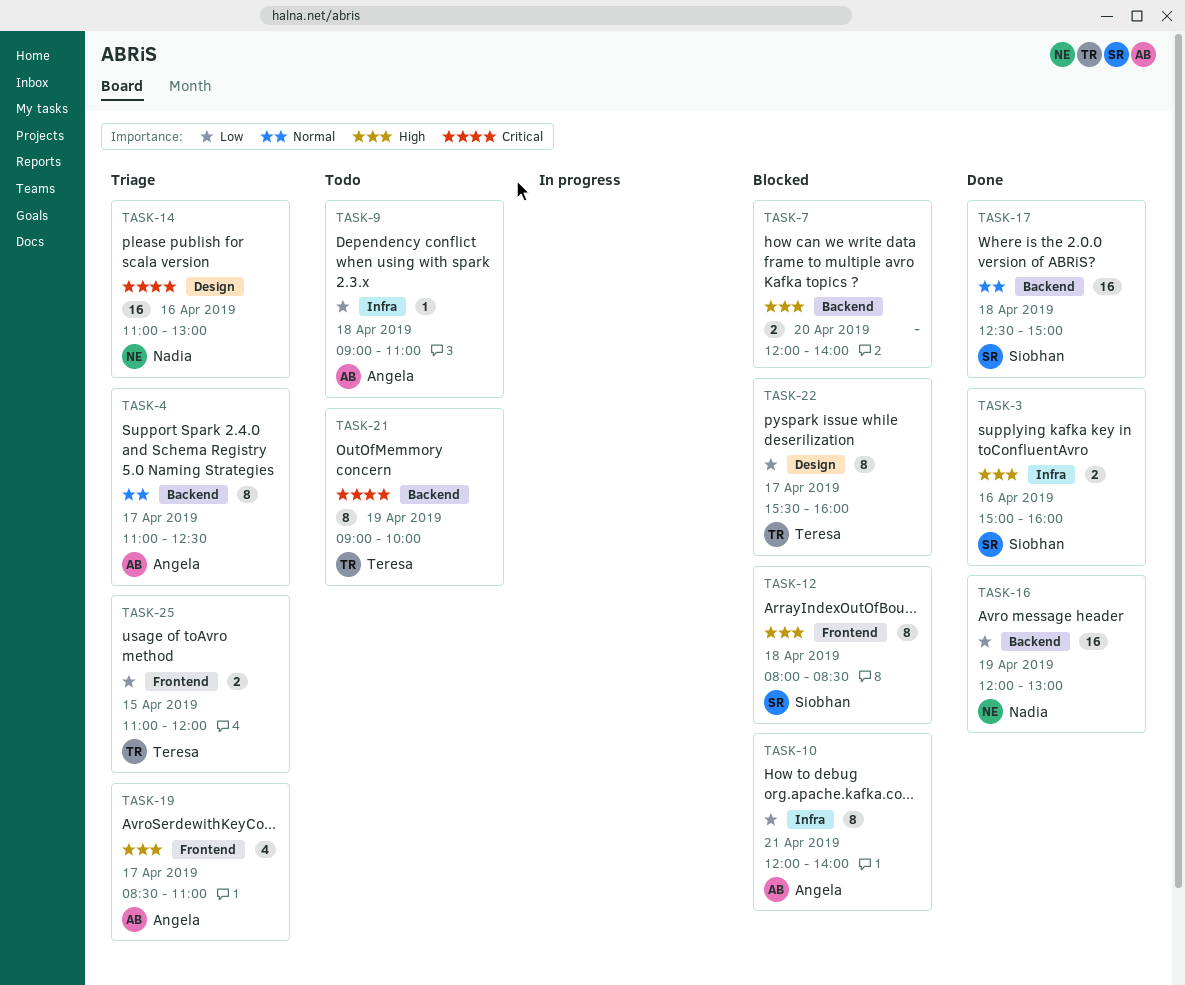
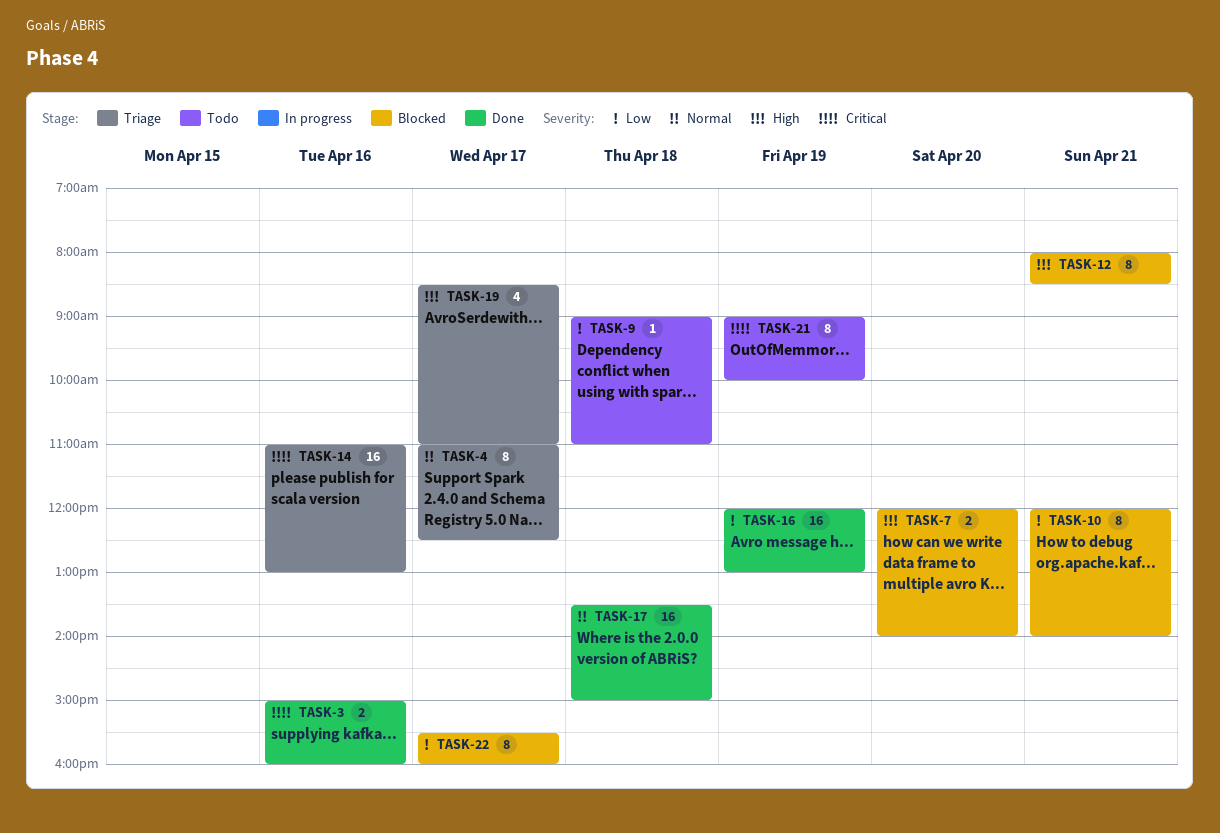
TASK-3, priority: High -> Critical
TASK-12, day: Apr 18 -> Apr 21
TASK-17, begins: 12:30 -> 13:30
TASK-25: present -> none

